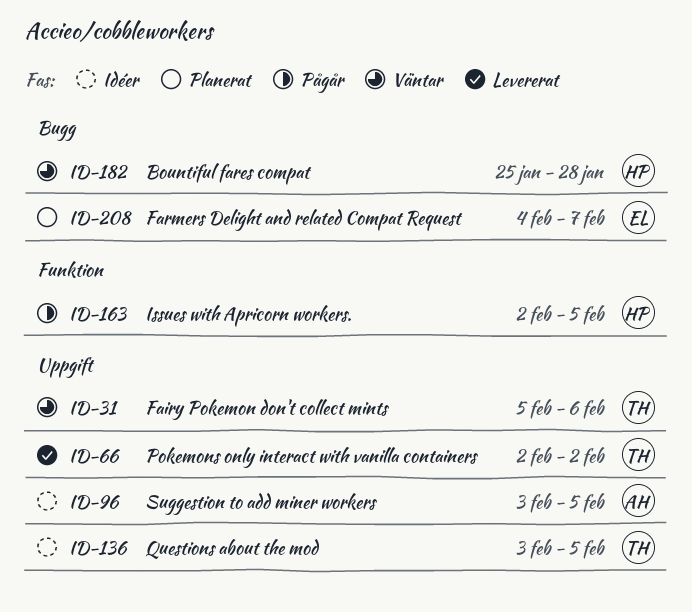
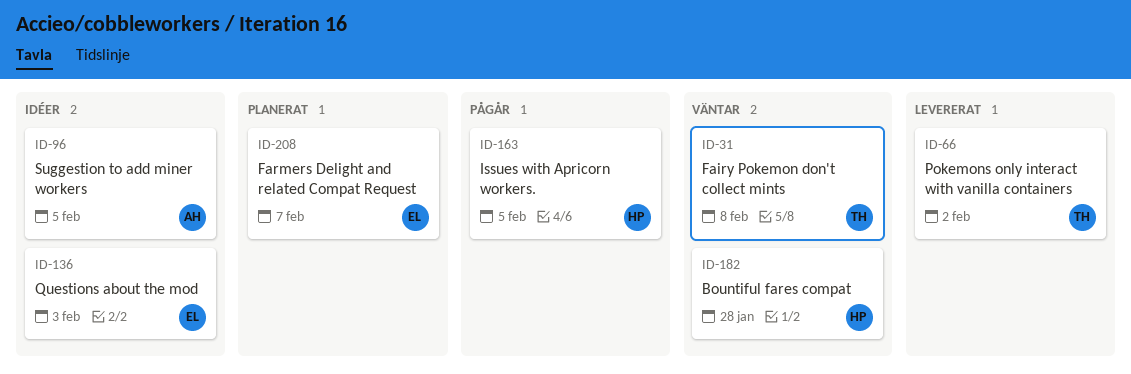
ID-31, due: Feb 6 -> Feb 8
ID-136, owner: TH -> EL
ID-136, due: Feb 5 -> Feb 3

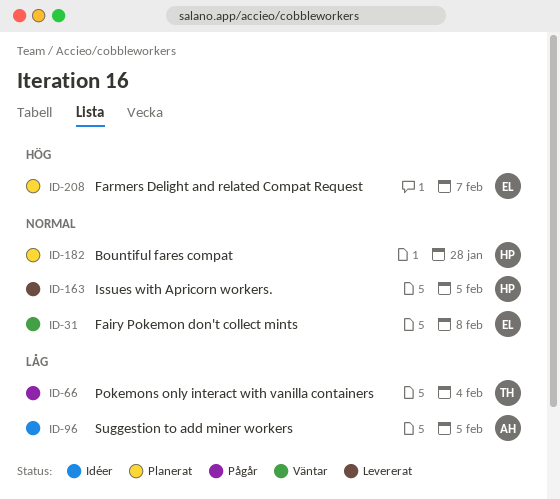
ID-31, owner: TH -> EL
ID-66, status: Levererat -> Pågår
ID-66, due: Feb 2 -> Feb 4
ID-136: present -> none
ID-163, status: Pågår -> Levererat
ID-182, status: Väntar -> Planerat

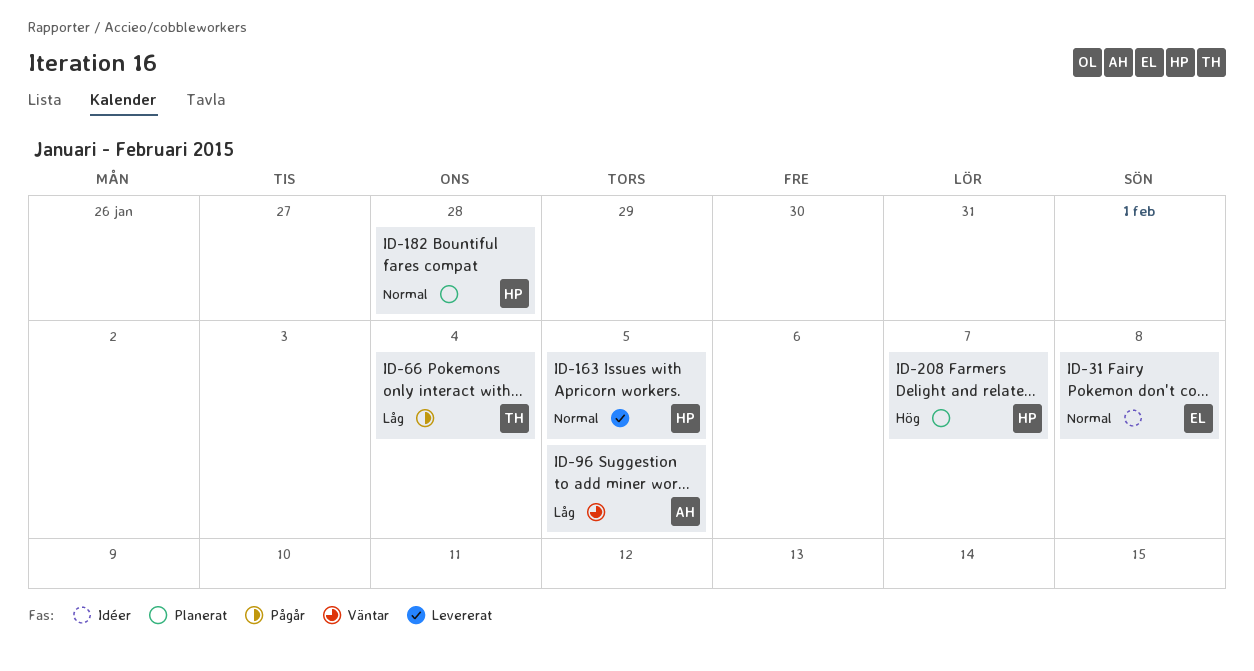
ID-31, status: Väntar -> Idéer
ID-96, status: Idéer -> Väntar
ID-208, owner: EL -> HP

